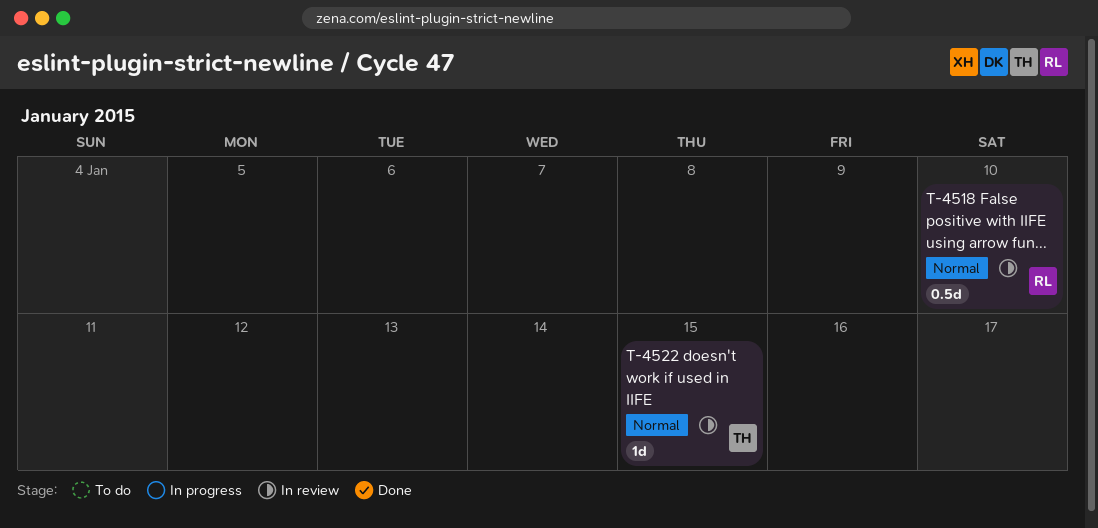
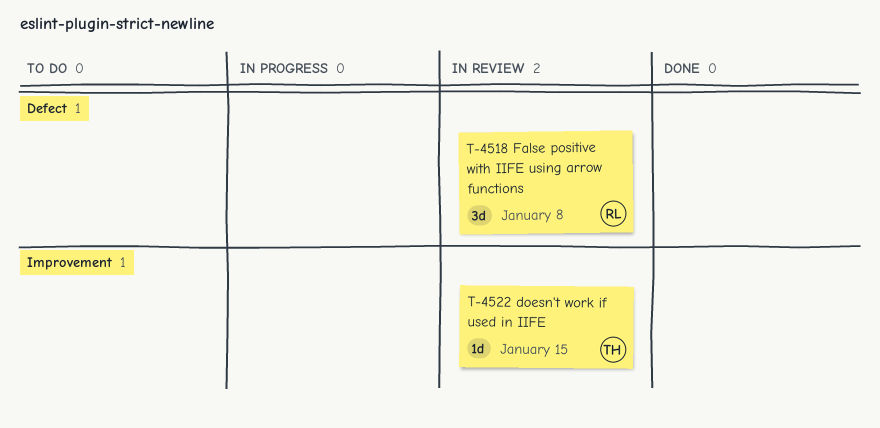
T-4518, estimate: 0.5d -> 3d
T-4518, due: Jan 10 -> Jan 8

